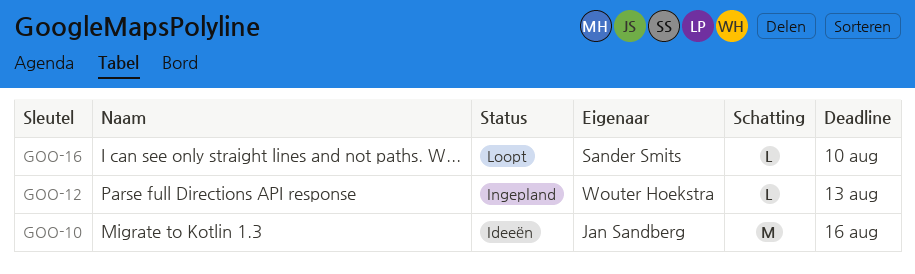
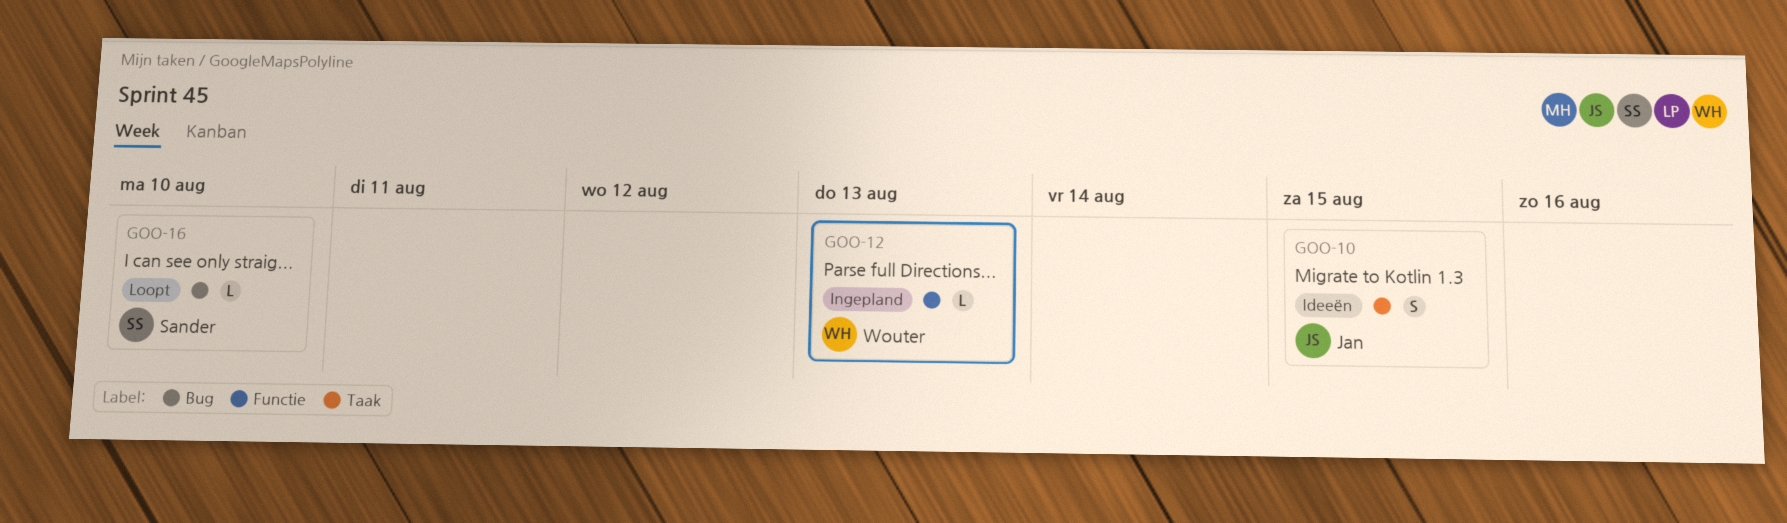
GOO-10, estimate: M -> S
GOO-10, due: Aug 16 -> Aug 15

